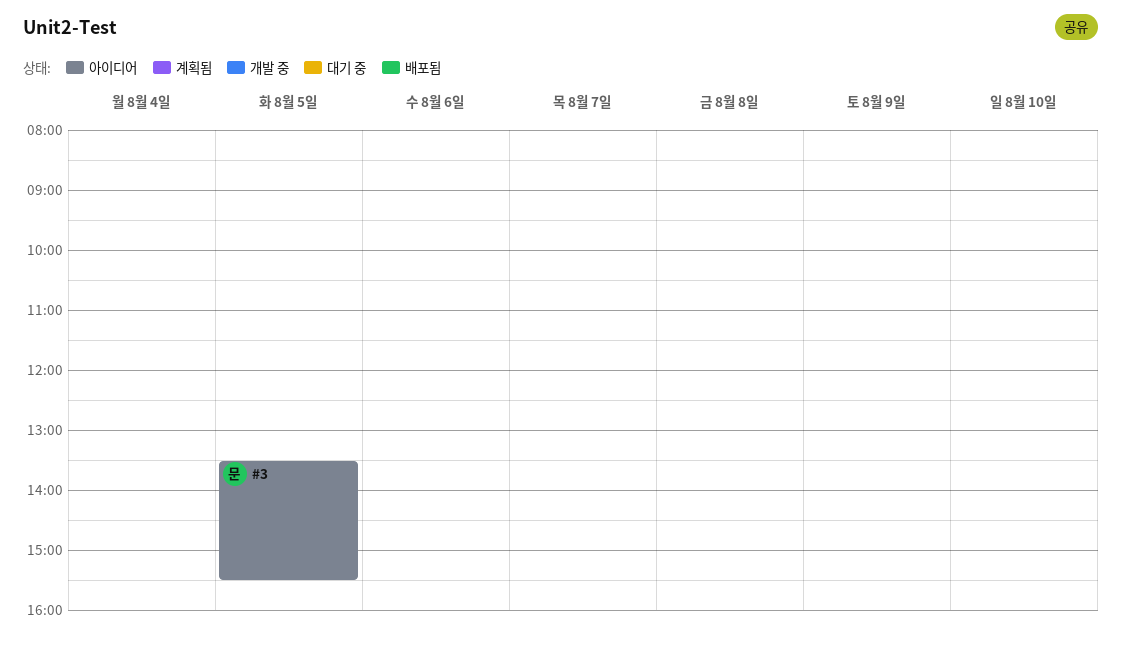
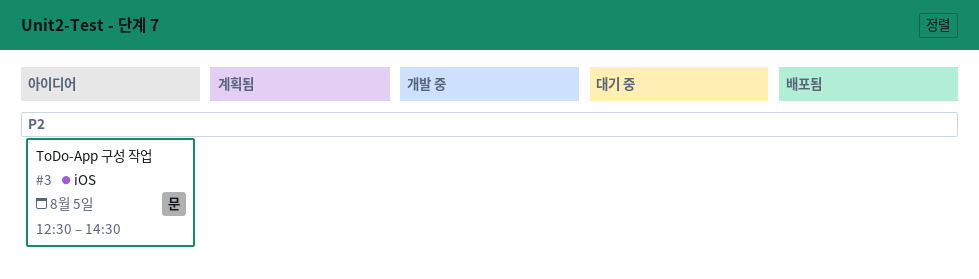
#3, begins: 13:30 -> 12:30
#3, ends: 15:30 -> 14:30

